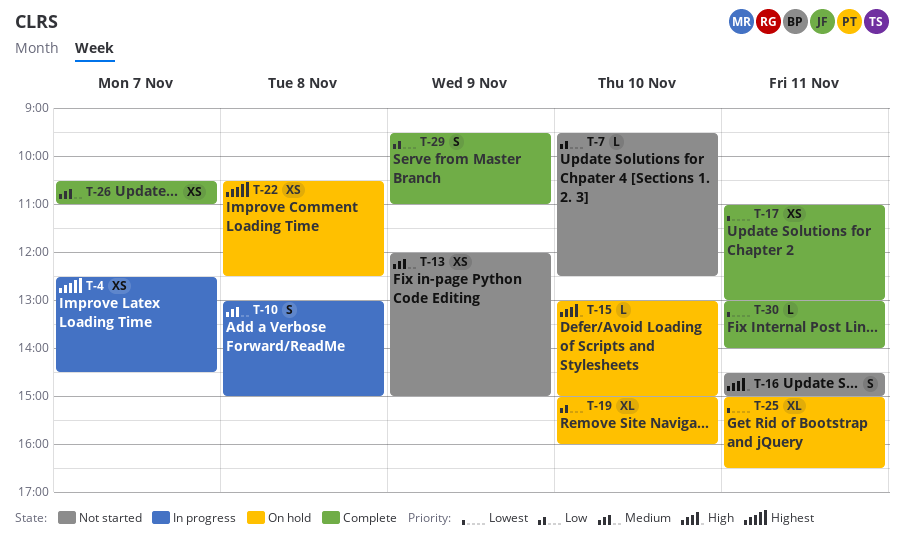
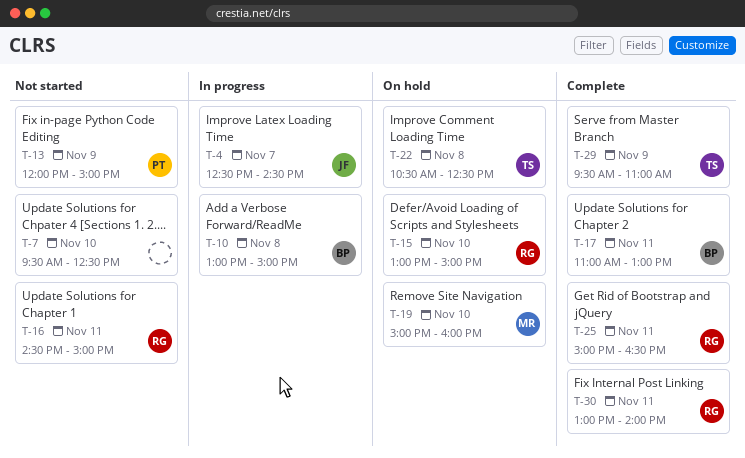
T-25, status: On hold -> Complete
T-26: present -> none

